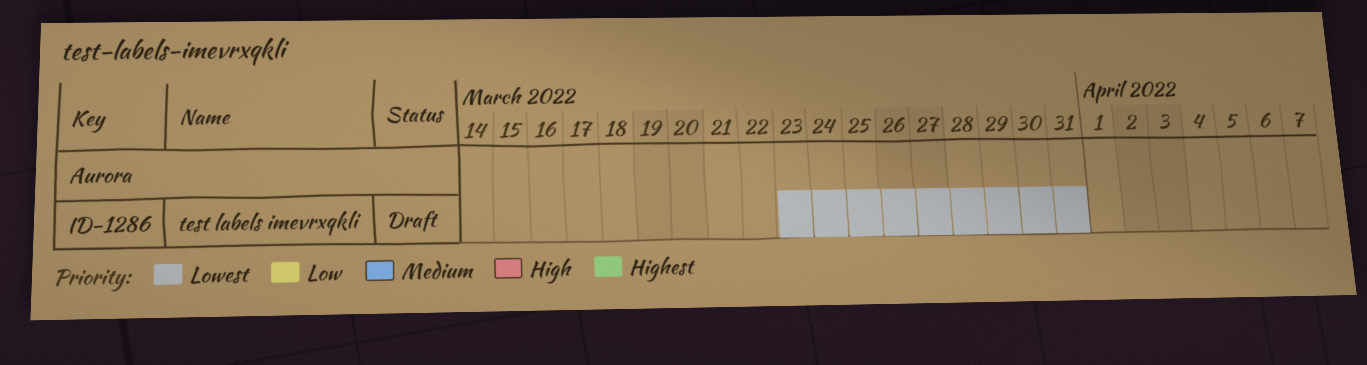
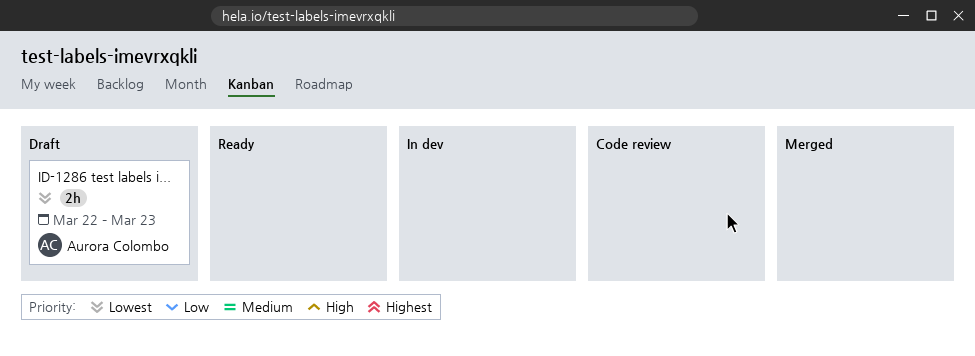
ID-1286, start: Mar 23 -> Mar 22
ID-1286, due: Mar 31 -> Mar 23

